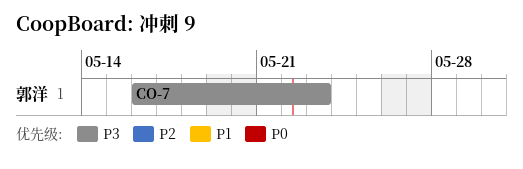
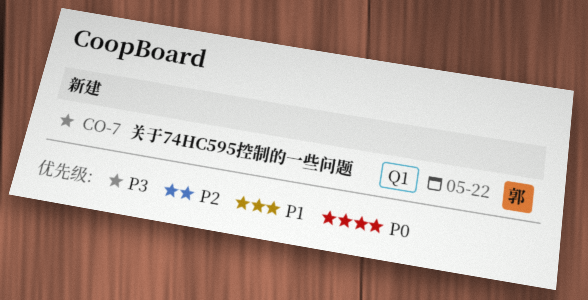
CO-7, due: May 23 -> May 22

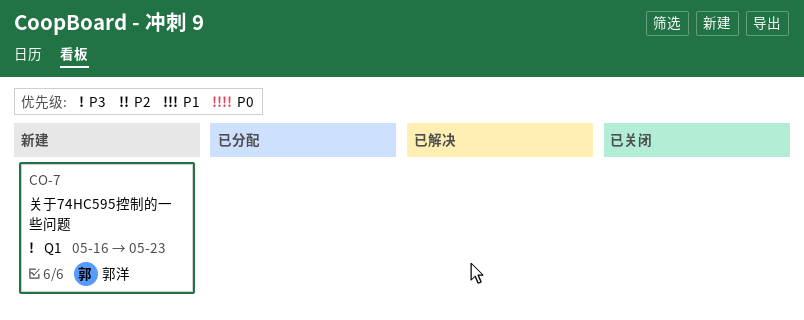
CO-7, due: May 22 -> May 23

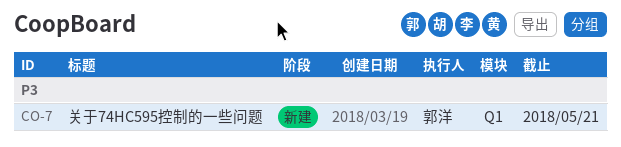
CO-7, due: May 23 -> May 21

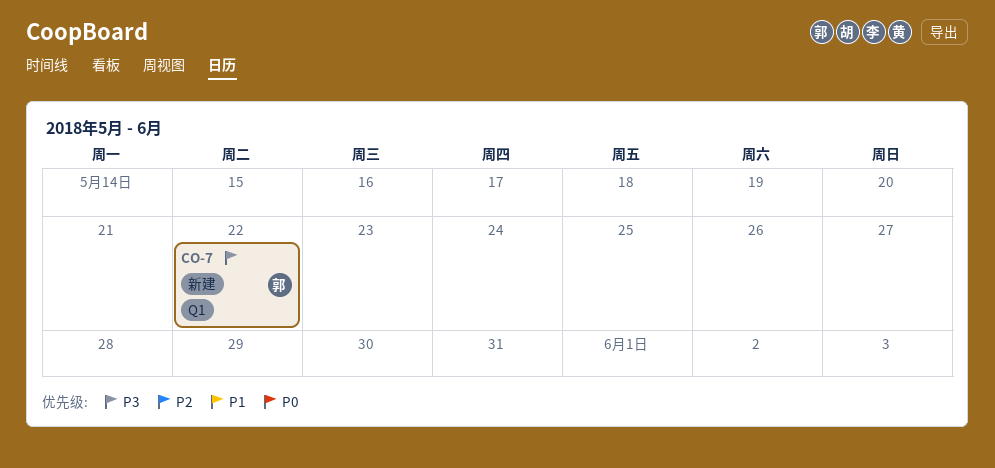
CO-7, due: May 21 -> May 22

